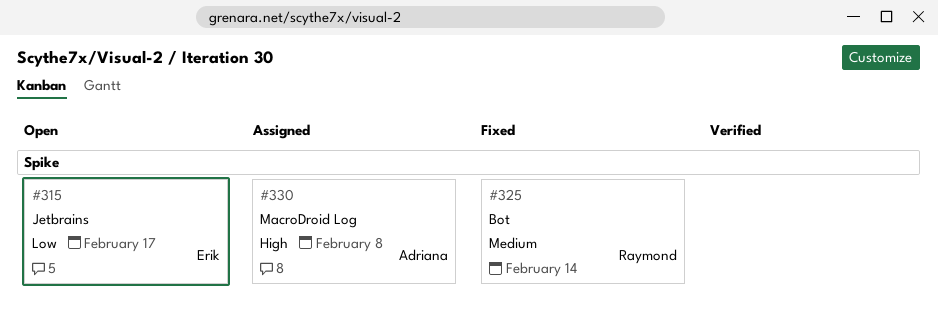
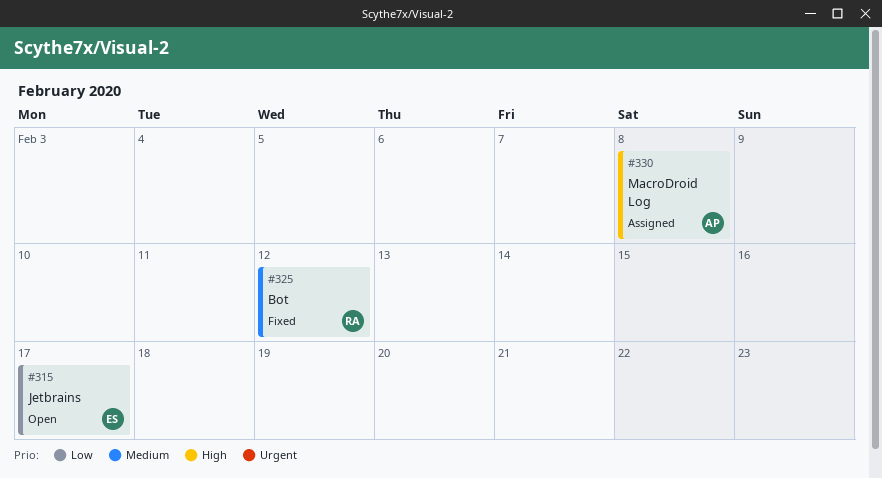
#325, due: Feb 14 -> Feb 12

